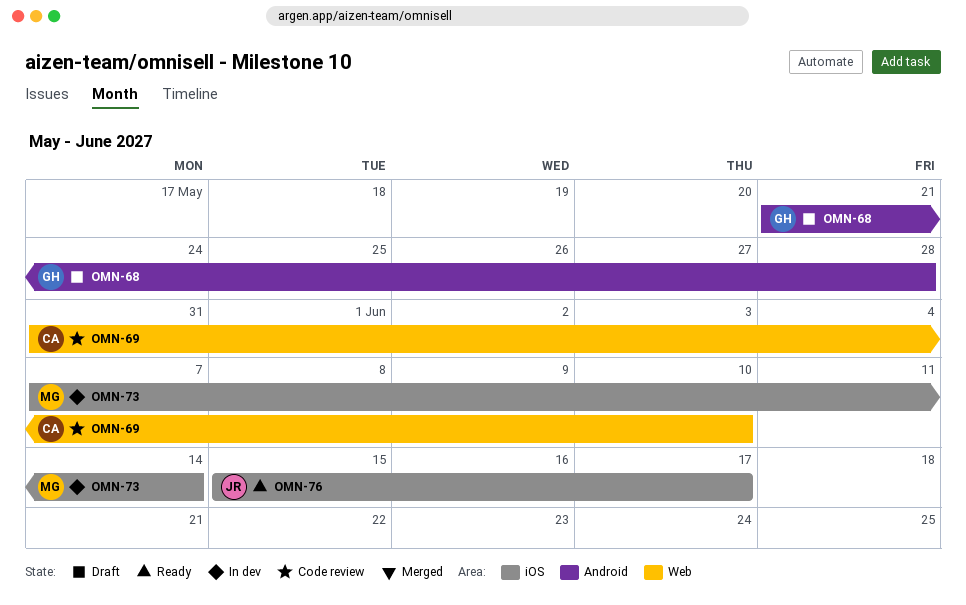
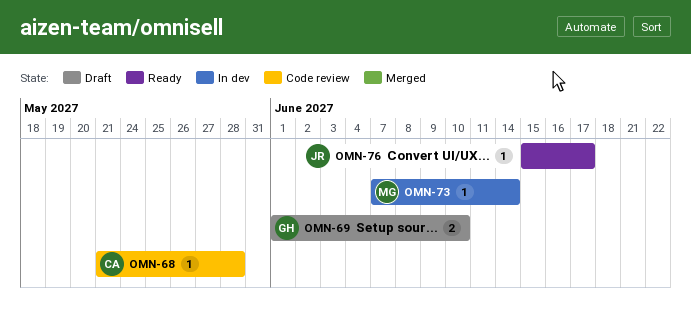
OMN-68, status: Draft -> Code review
OMN-68, owner: GH -> CA
OMN-69, status: Code review -> Draft
OMN-69, owner: CA -> GH
OMN-69, start: May 31 -> Jun 1

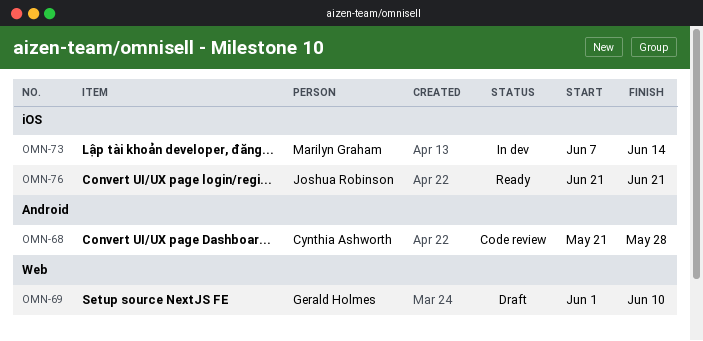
OMN-76, start: Jun 15 -> Jun 21
OMN-76, due: Jun 17 -> Jun 21

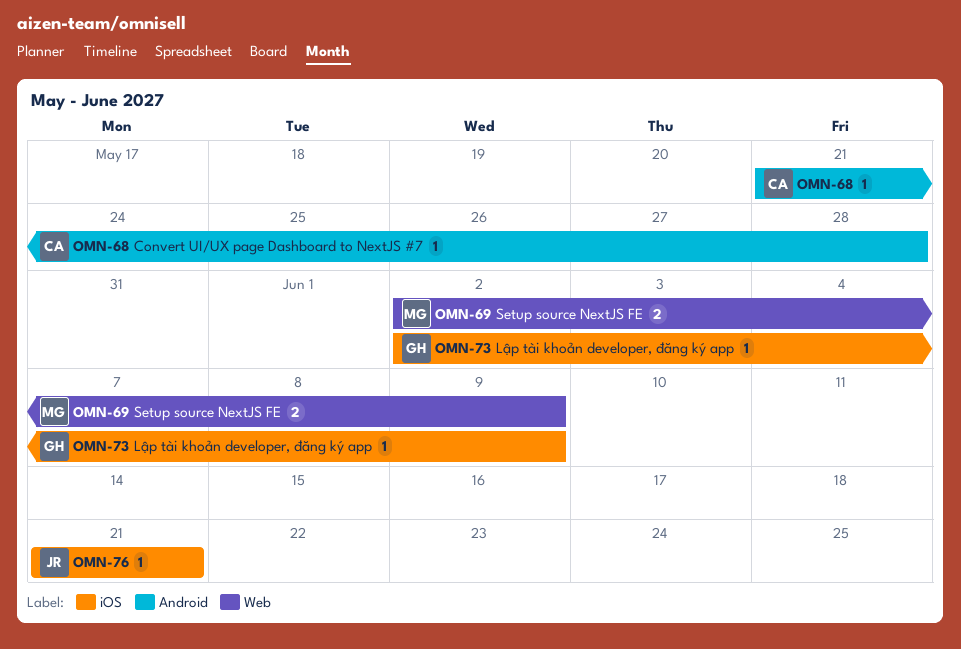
OMN-69, owner: Gerald Holmes -> Marilyn Graham
OMN-69, start: Jun 1 -> Jun 2
OMN-69, due: Jun 10 -> Jun 9
OMN-73, owner: Marilyn Graham -> Gerald Holmes
OMN-73, start: Jun 7 -> Jun 2
OMN-73, due: Jun 14 -> Jun 9

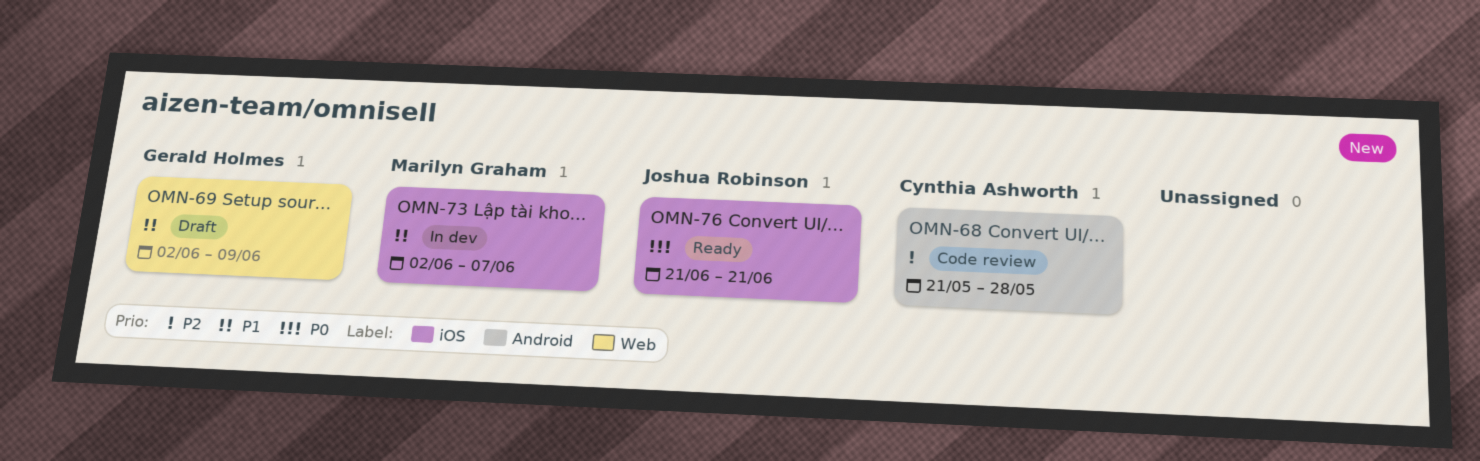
OMN-69, owner: Marilyn Graham -> Gerald Holmes
OMN-73, owner: Gerald Holmes -> Marilyn Graham
OMN-73, due: Jun 9 -> Jun 7

